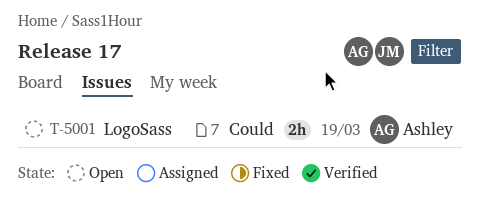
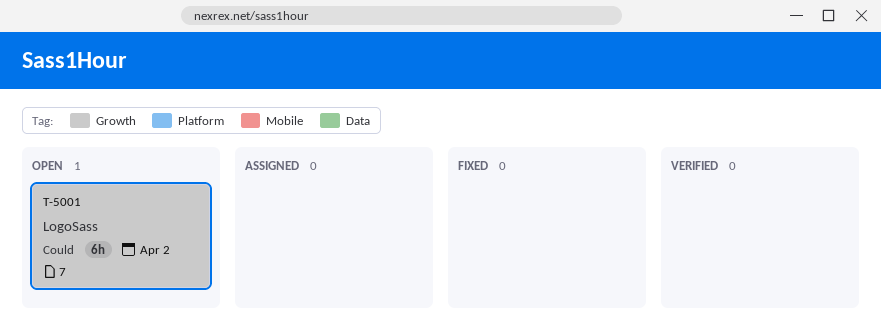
T-5001, estimate: 2h -> 6h
T-5001, due: Mar 19 -> Apr 2

